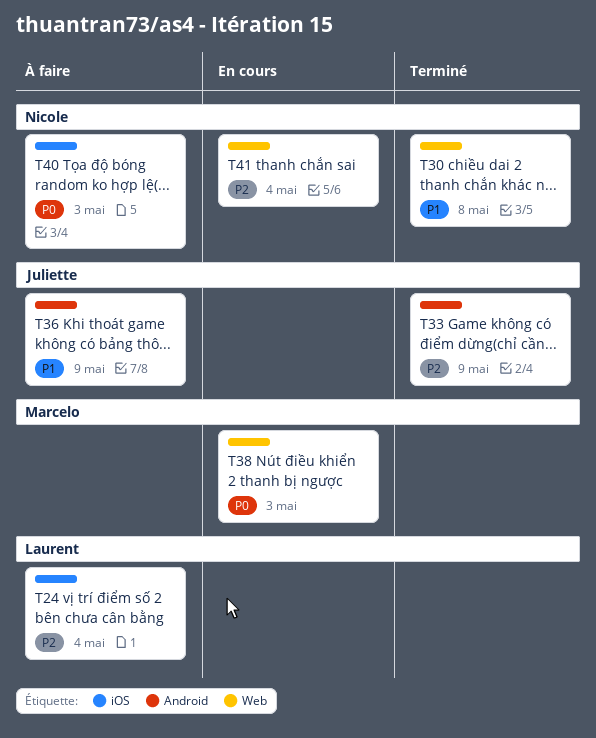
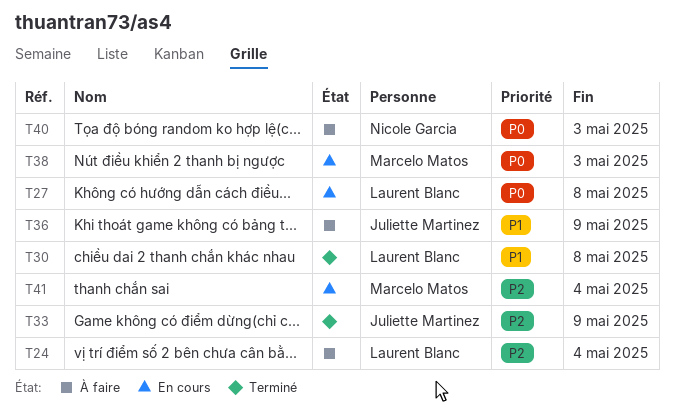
T27: none -> present
T30, owner: Nicole Garcia -> Laurent Blanc
T41, owner: Nicole Garcia -> Marcelo Matos

